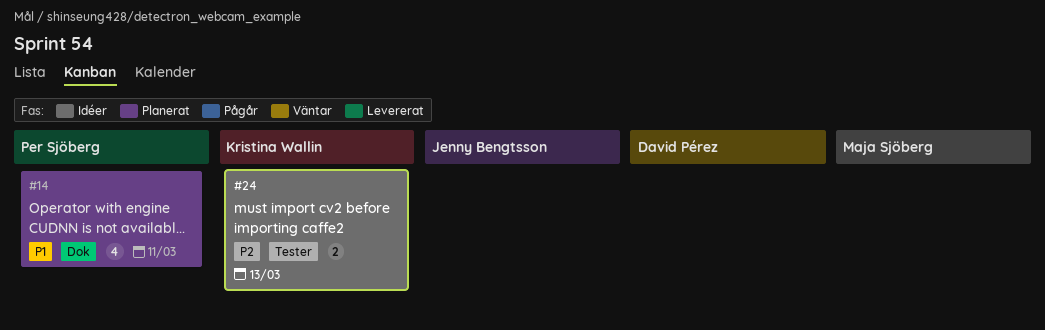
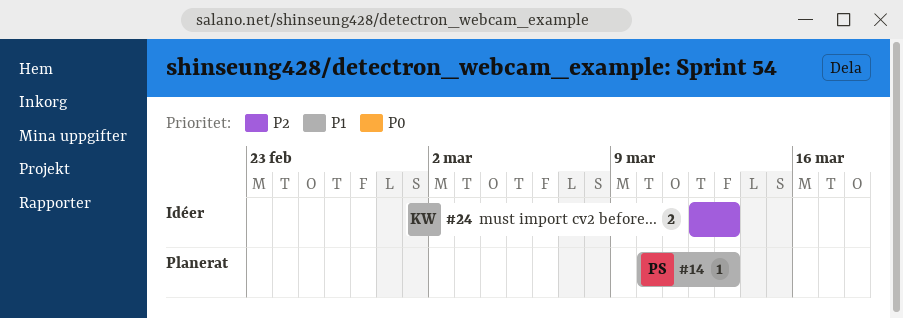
#14, estimate: 4 -> 1
#14, due: Mar 11 -> Mar 13

